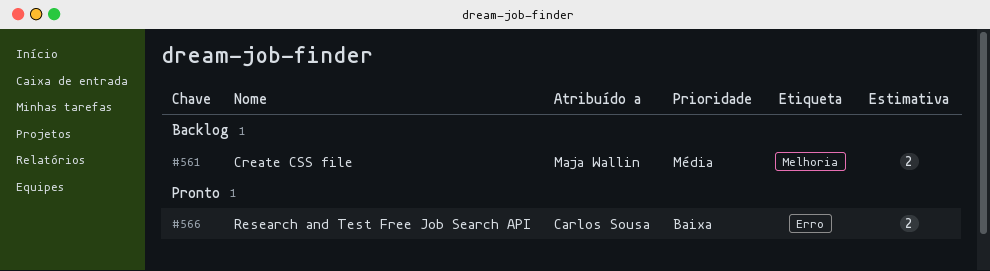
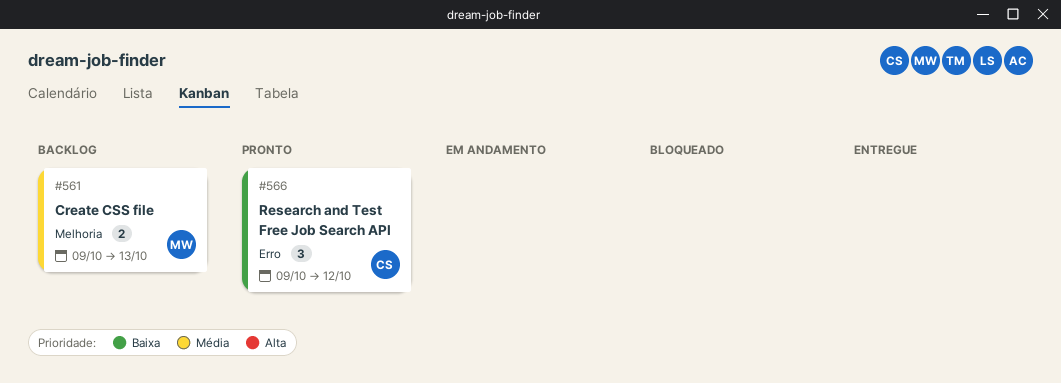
#566, estimate: 2 -> 3

